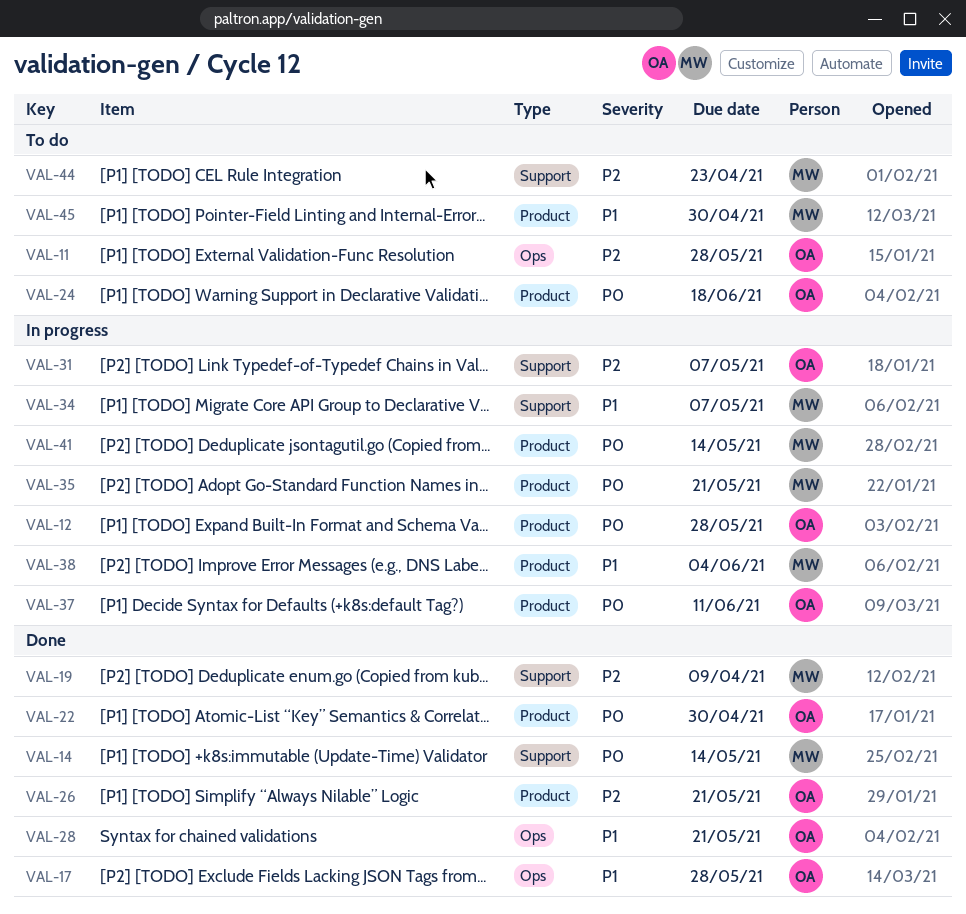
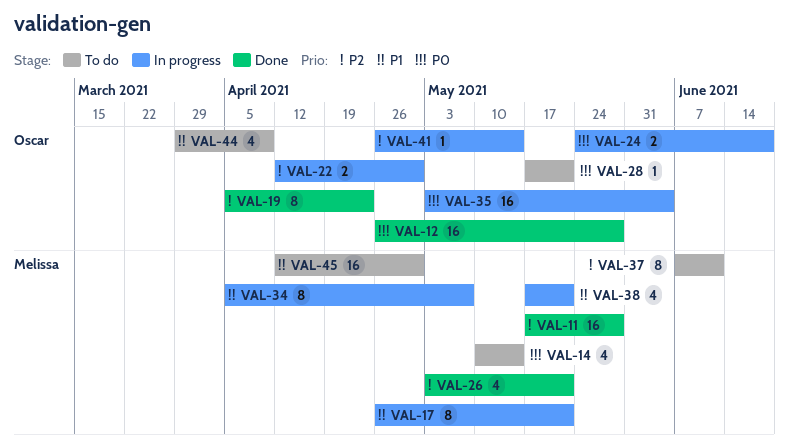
VAL-11, status: To do -> Done
VAL-11, owner: Oscar -> Melissa
VAL-12, status: In progress -> Done
VAL-14, status: Done -> To do
VAL-17, status: Done -> In progress
VAL-17, owner: Oscar -> Melissa
VAL-17, due: May 28 -> May 21
VAL-19, owner: Melissa -> Oscar
VAL-19, due: Apr 9 -> Apr 23
VAL-22, status: Done -> In progress
VAL-22, priority: P0 -> P2
VAL-24, status: To do -> In progress
VAL-26, owner: Oscar -> Melissa
VAL-28, status: Done -> To do
VAL-28, priority: P1 -> P0
VAL-31: present -> none
VAL-35, owner: Melissa -> Oscar
VAL-35, due: May 21 -> Jun 4
VAL-37, status: In progress -> To do
VAL-37, owner: Oscar -> Melissa
VAL-37, priority: P0 -> P2
VAL-38, due: Jun 4 -> May 21
VAL-41, owner: Melissa -> Oscar
VAL-41, priority: P0 -> P2
VAL-44, owner: Melissa -> Oscar
VAL-44, priority: P2 -> P1
VAL-44, due: Apr 23 -> Apr 9

